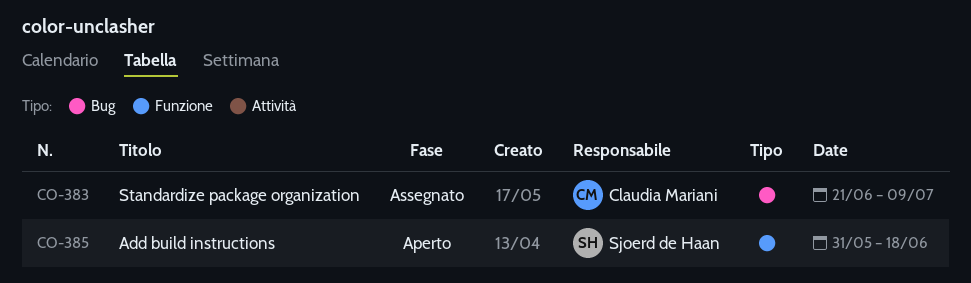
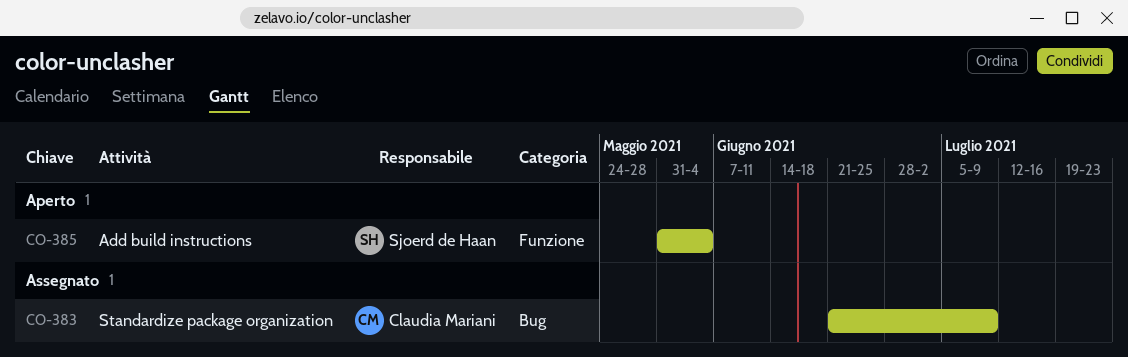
CO-385, due: Jun 18 -> Jun 4

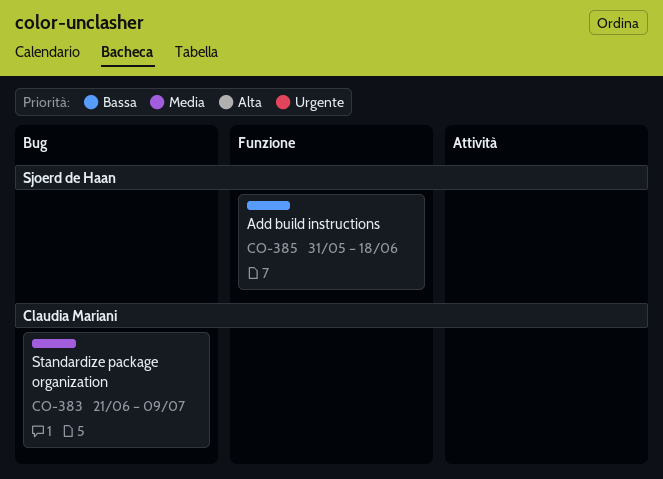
CO-385, due: Jun 4 -> Jun 18

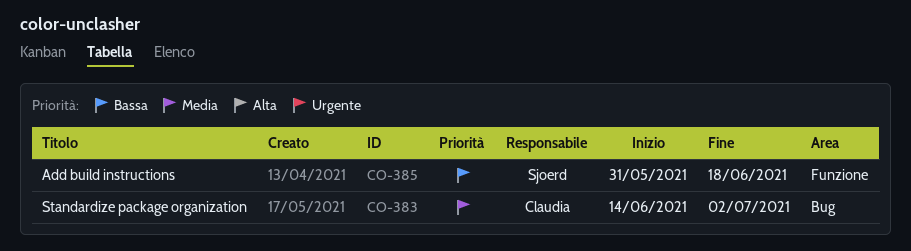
CO-383, start: Jun 21 -> Jun 14
CO-383, due: Jul 9 -> Jul 2

